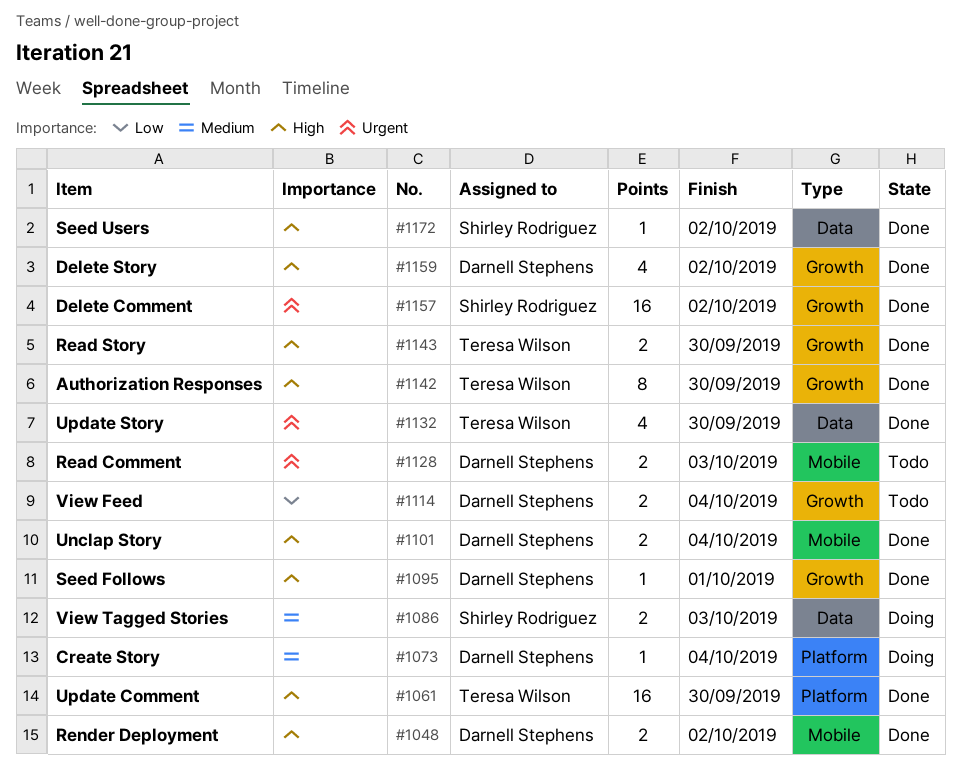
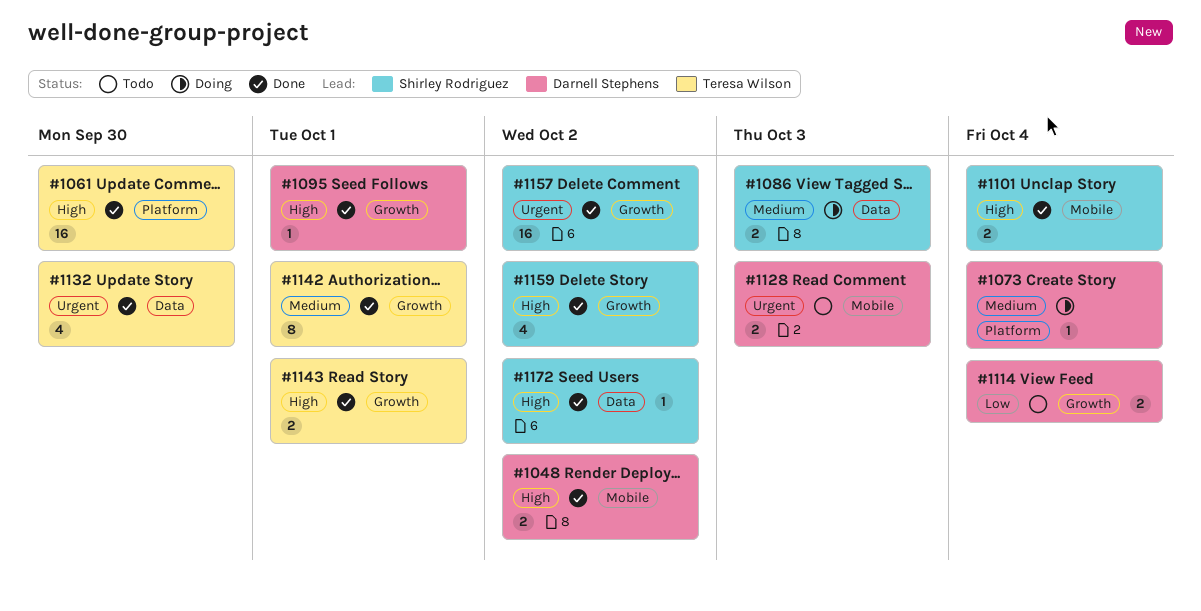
#1101, owner: Darnell Stephens -> Shirley Rodriguez
#1142, priority: High -> Medium
#1142, due: Sep 30 -> Oct 1
#1143, due: Sep 30 -> Oct 1
#1159, owner: Darnell Stephens -> Shirley Rodriguez

